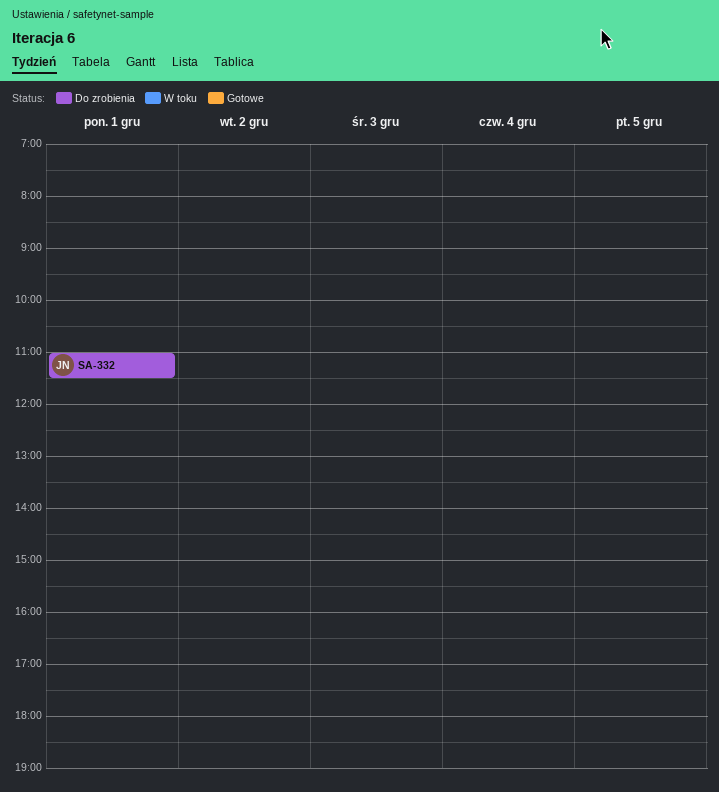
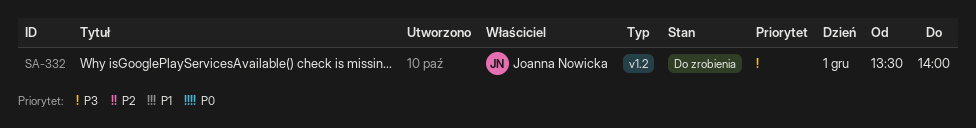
SA-332, begins: 11:00 -> 13:30
SA-332, ends: 11:30 -> 14:00

